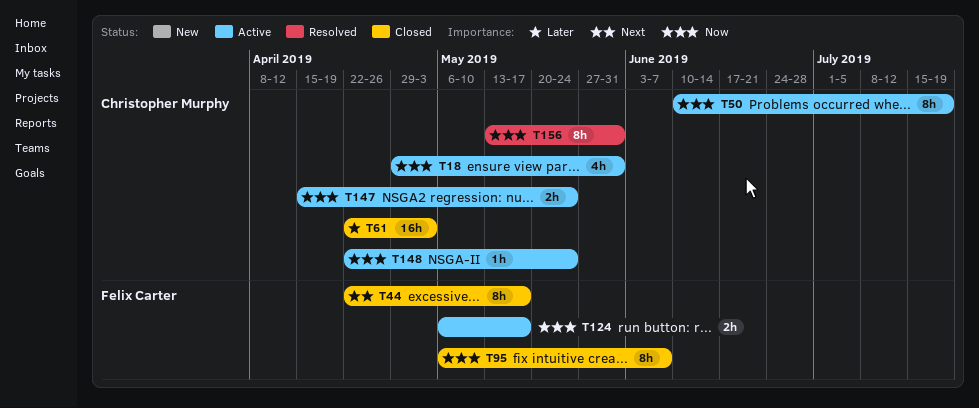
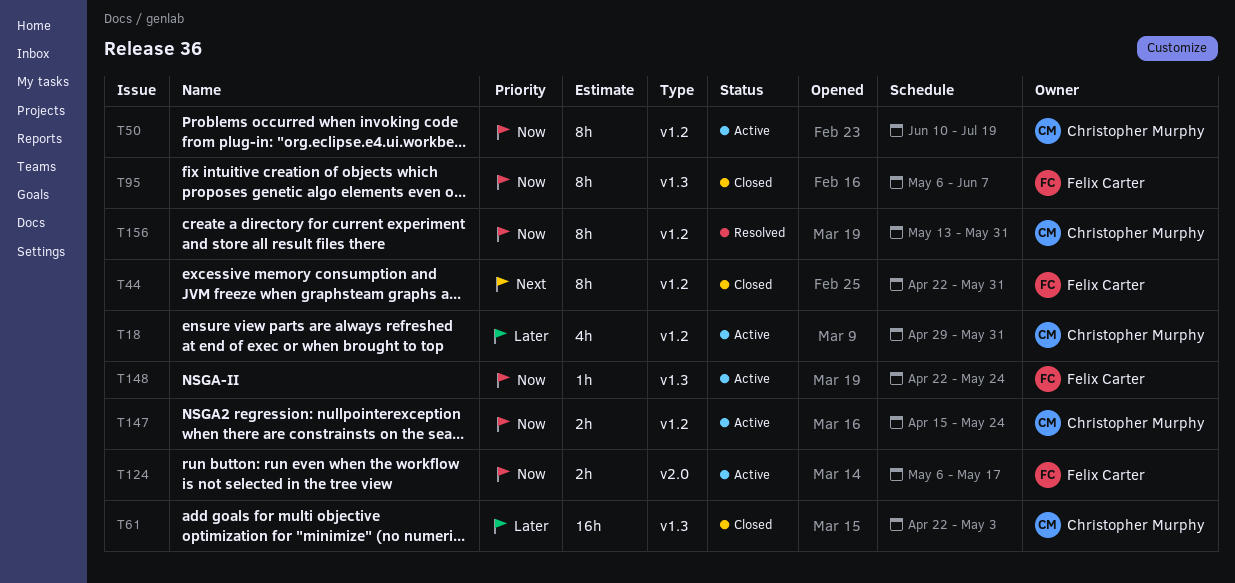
T18, priority: Now -> Later
T44, due: May 17 -> May 31
T148, owner: Christopher Murphy -> Felix Carter

